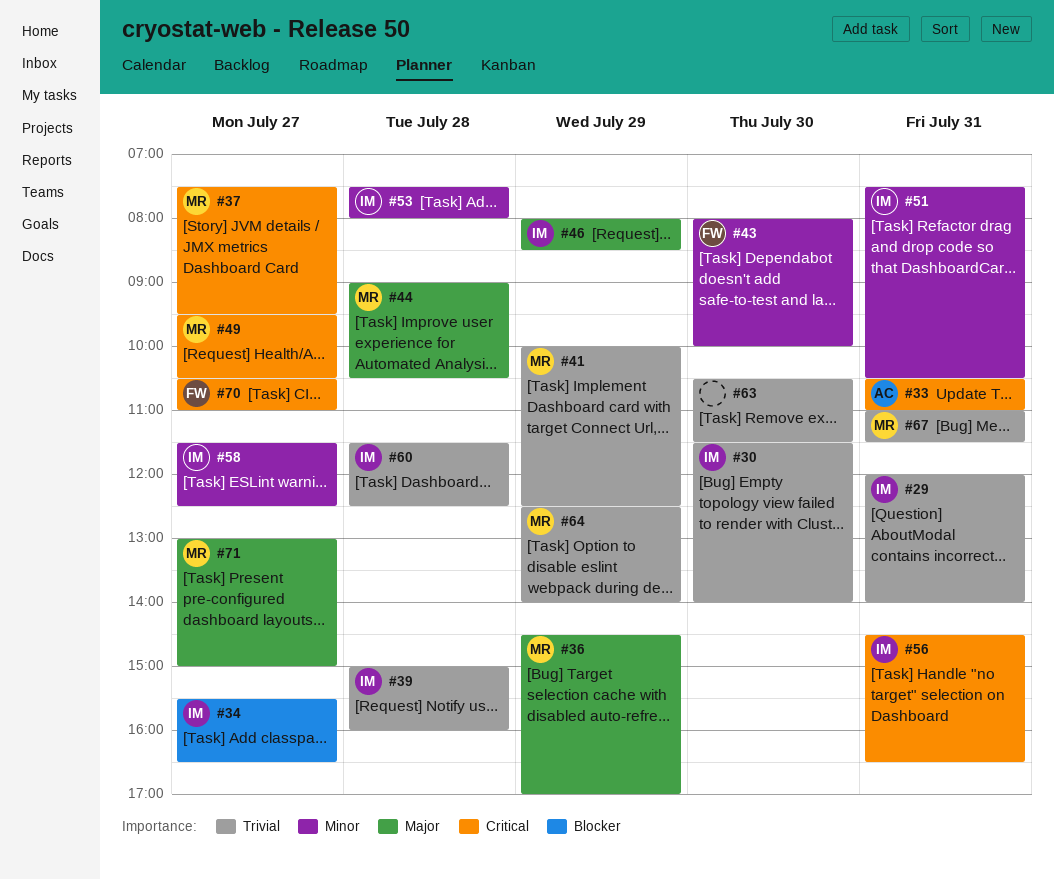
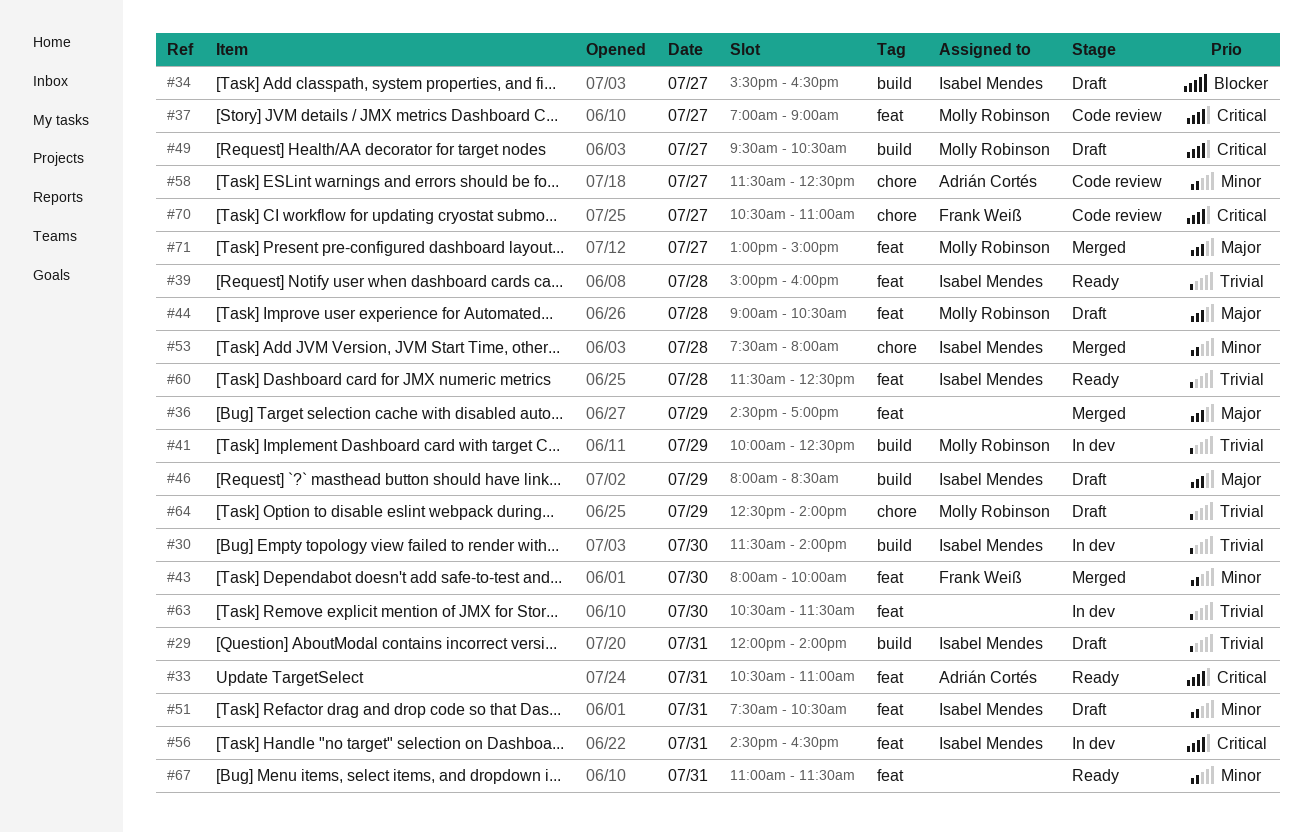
#36, owner: Molly Robinson -> none
#37, begins: 07:30 -> 07:00
#37, ends: 09:30 -> 09:00
#58, owner: Isabel Mendes -> Adrián Cortés
#67, owner: Molly Robinson -> none
#67, priority: Trivial -> Minor

